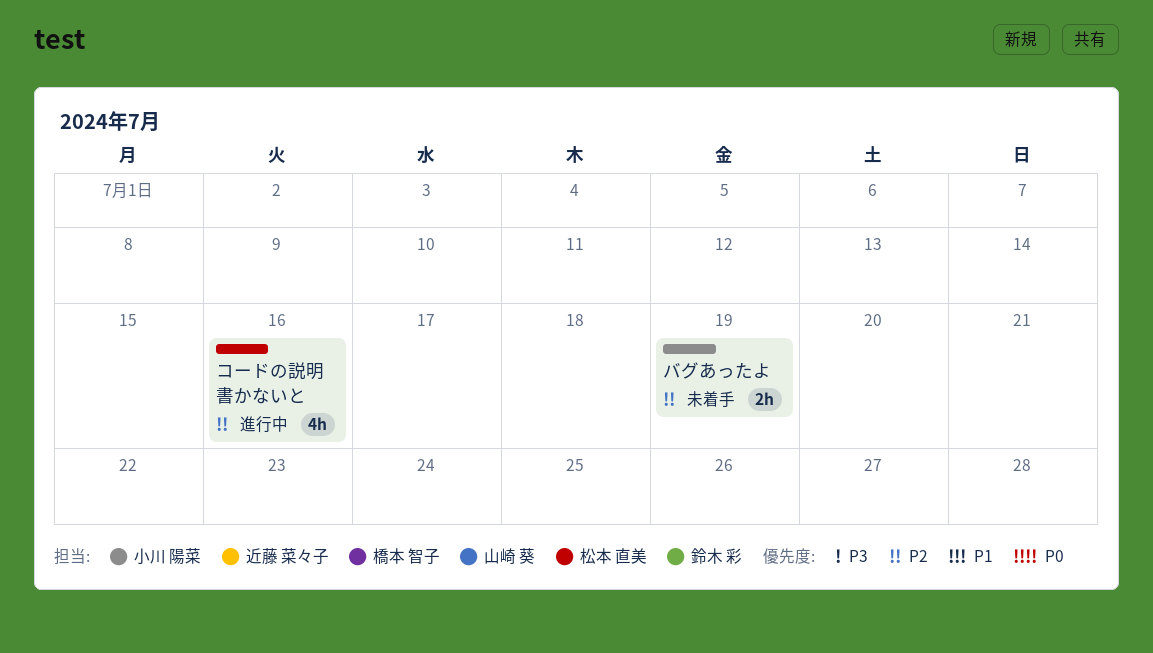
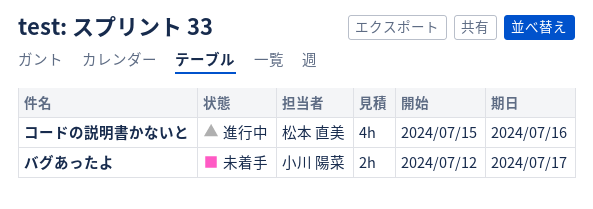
バグあったよ, due: Jul 19 -> Jul 17

